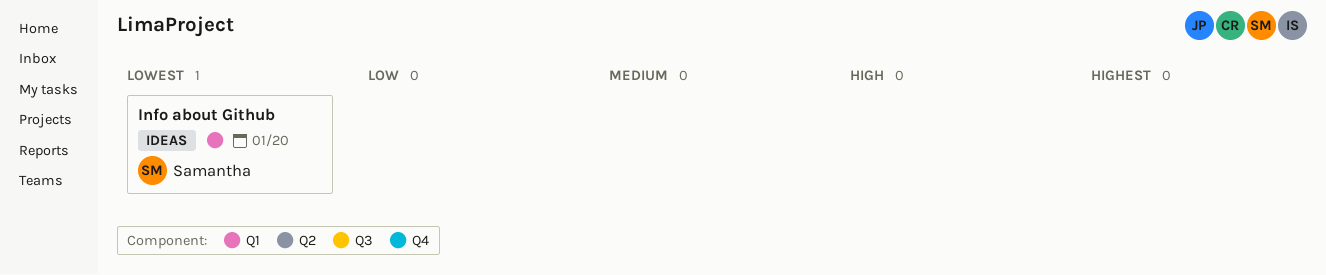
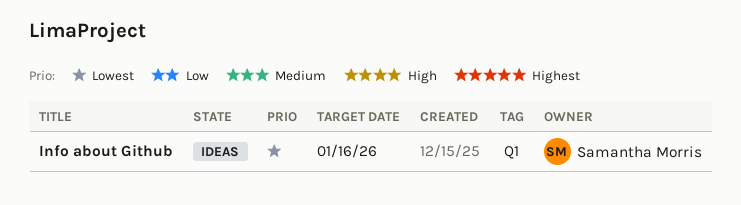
Info about Github, due: Jan 20 -> Jan 16

